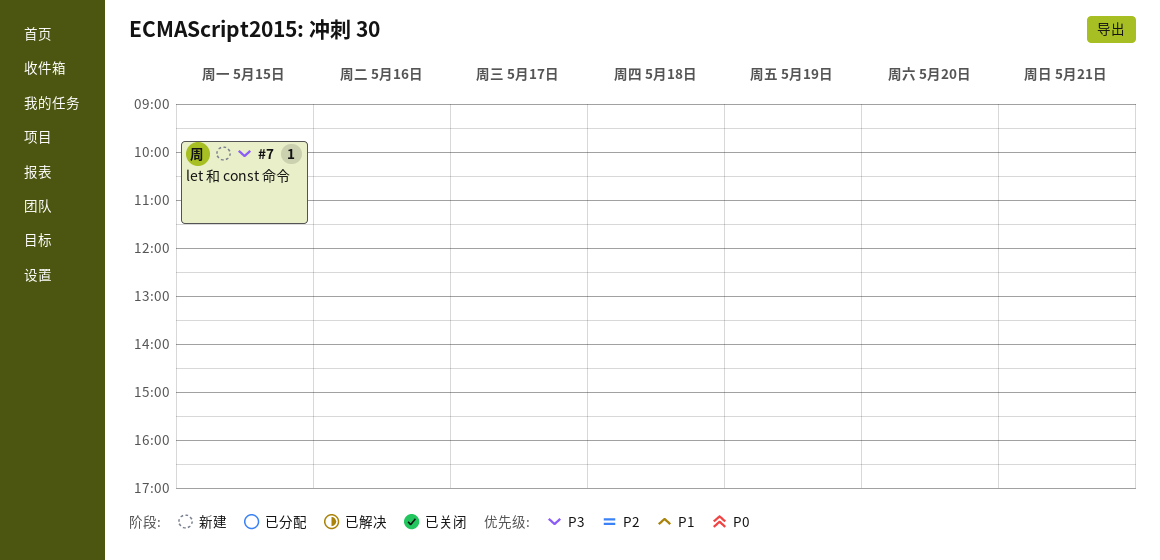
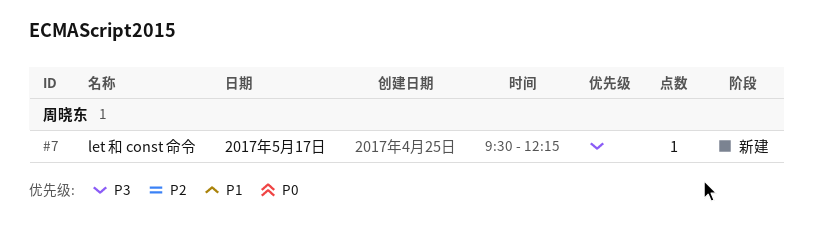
#7, day: May 15 -> May 17
#7, begins: 09:45 -> 09:30
#7, ends: 11:30 -> 12:15

